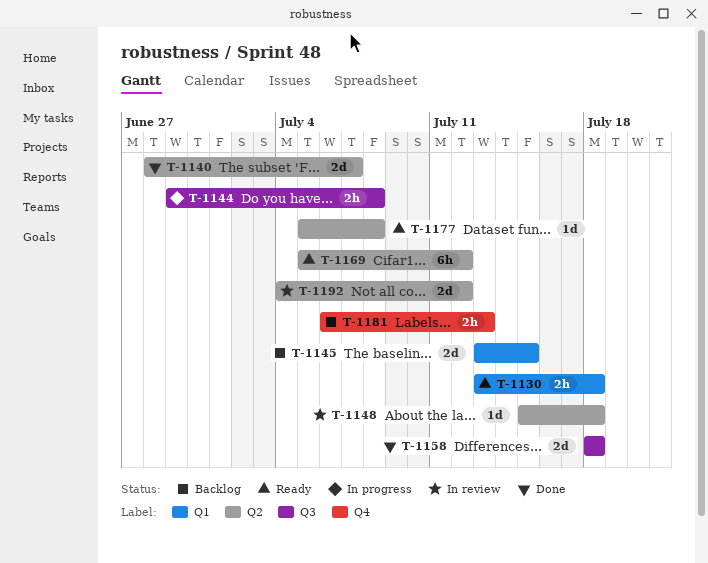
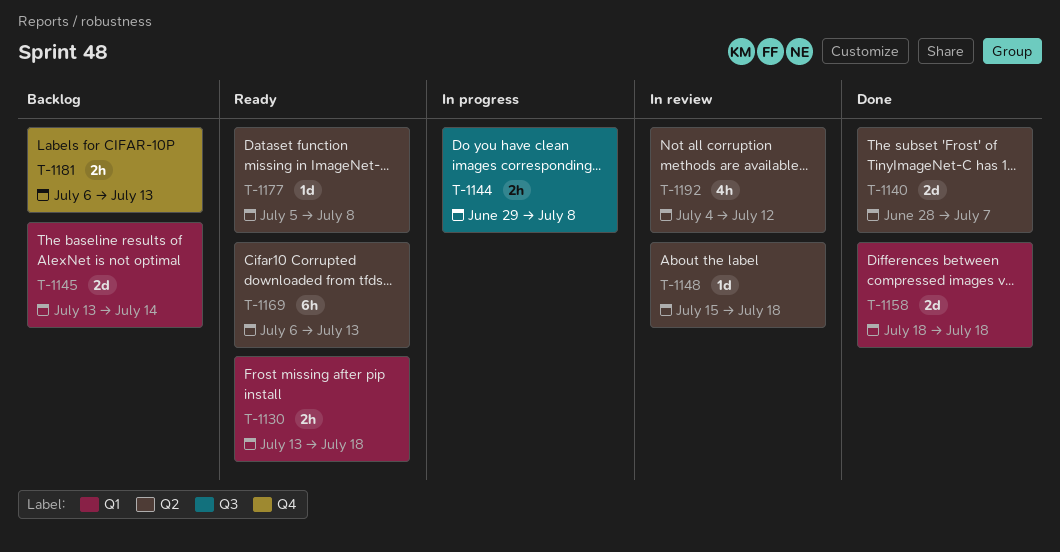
T-1145, due: Jul 15 -> Jul 14
T-1158, label: Q3 -> Q1
T-1169, start: Jul 5 -> Jul 6
T-1169, due: Jul 12 -> Jul 13
T-1192, estimate: 2d -> 4h

